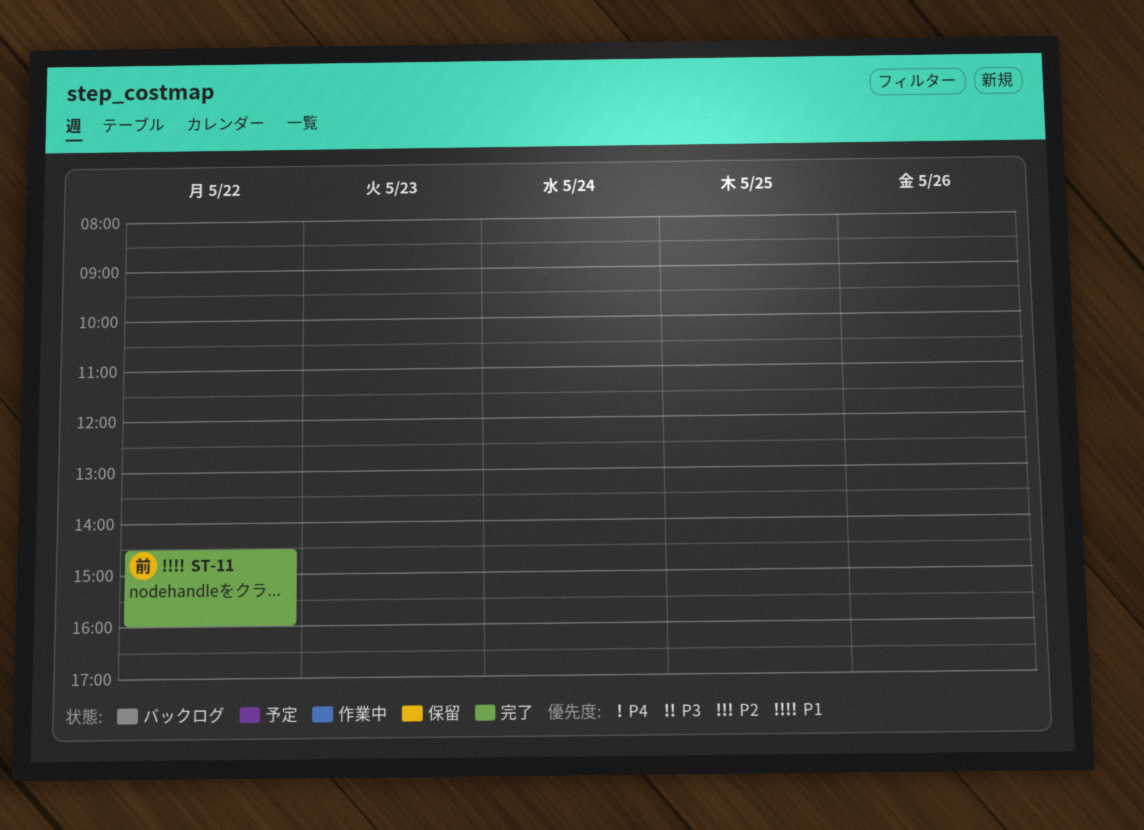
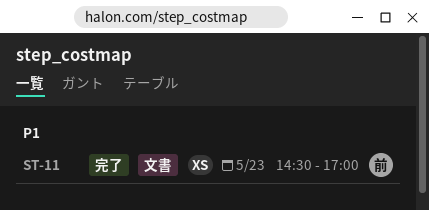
ST-11, day: May 22 -> May 23
ST-11, ends: 16:00 -> 17:00

